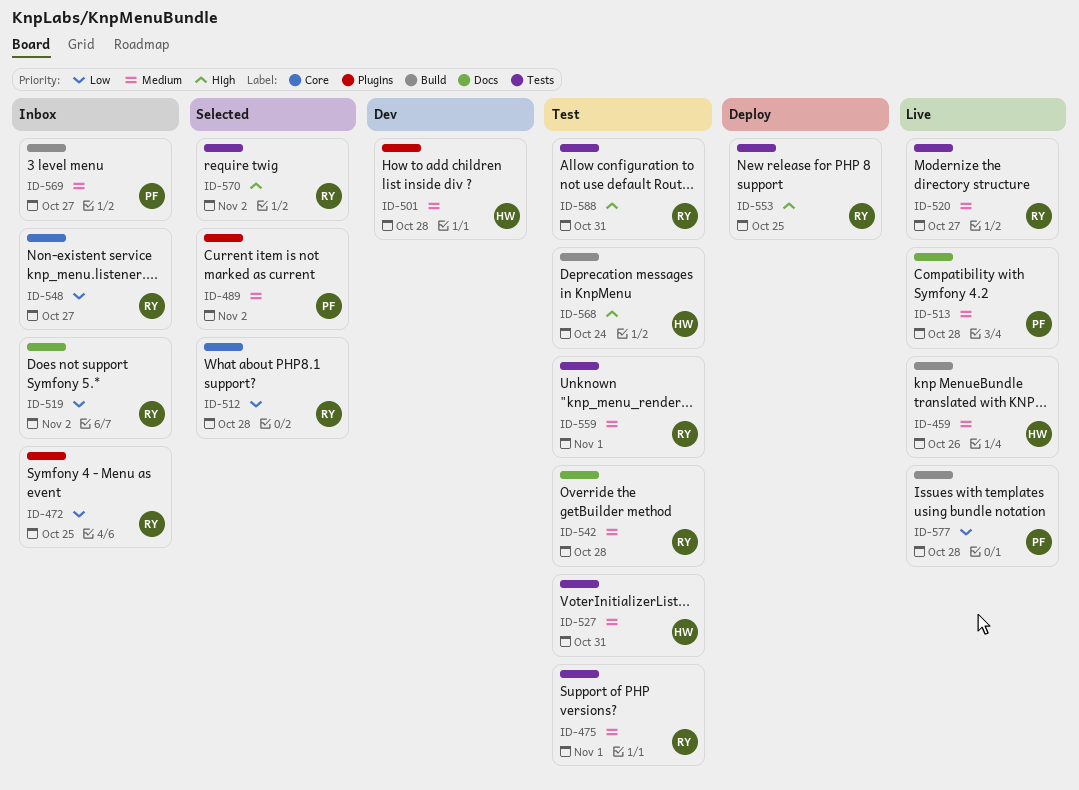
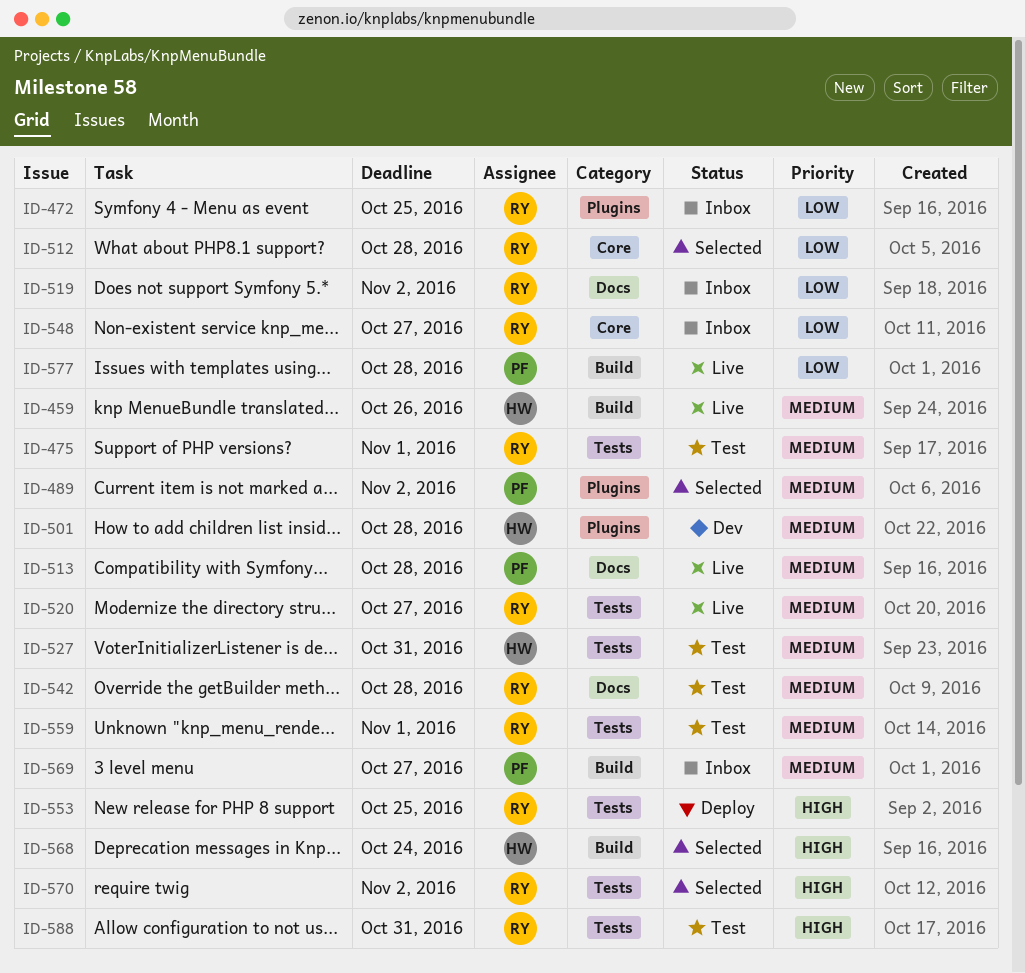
ID-568, status: Test -> Selected

